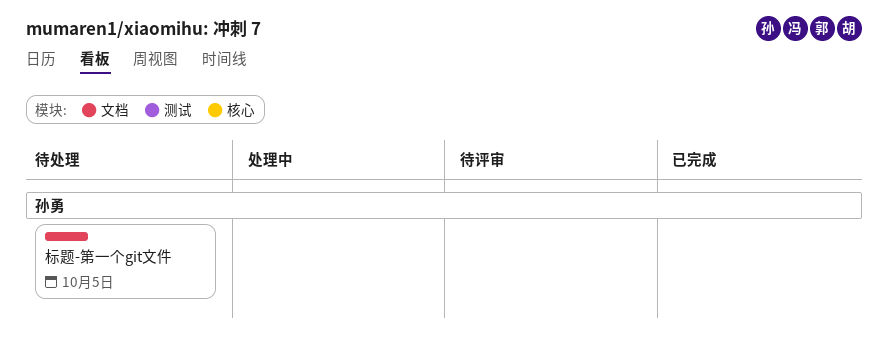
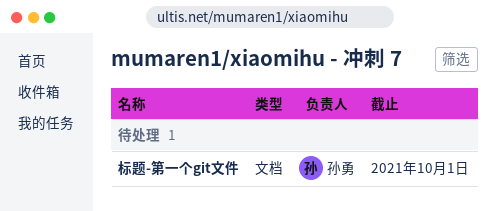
标题-第一个git文件, due: Oct 5 -> Oct 1

